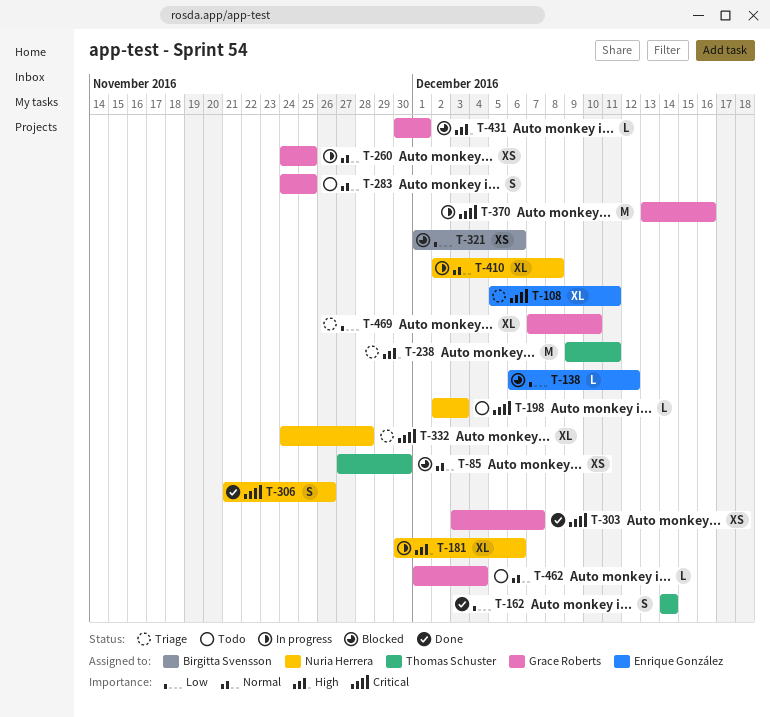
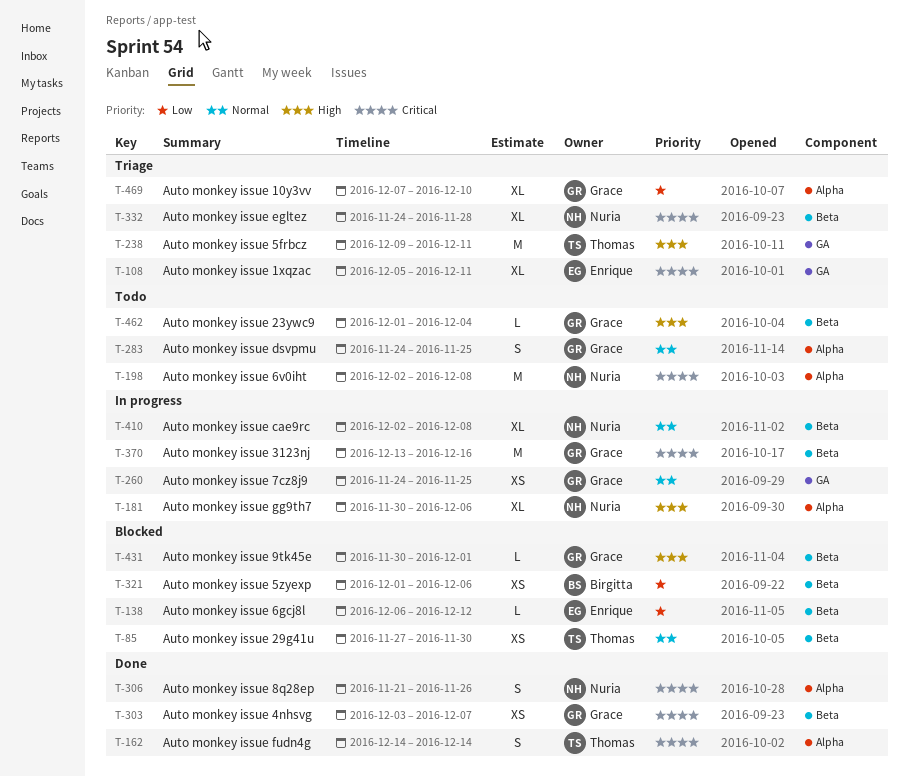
T-162, priority: Low -> Critical
T-198, estimate: L -> M
T-198, due: Dec 3 -> Dec 8
T-462, priority: Normal -> High

